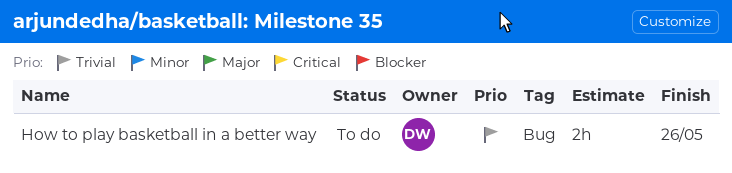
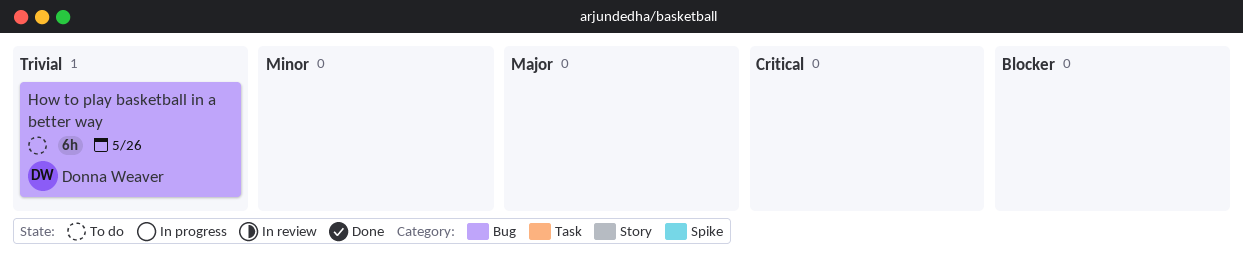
How to play basketball in a better way, estimate: 2h -> 6h

